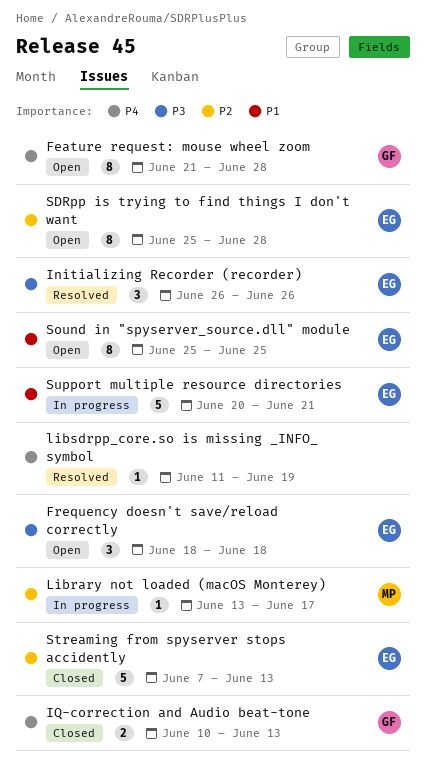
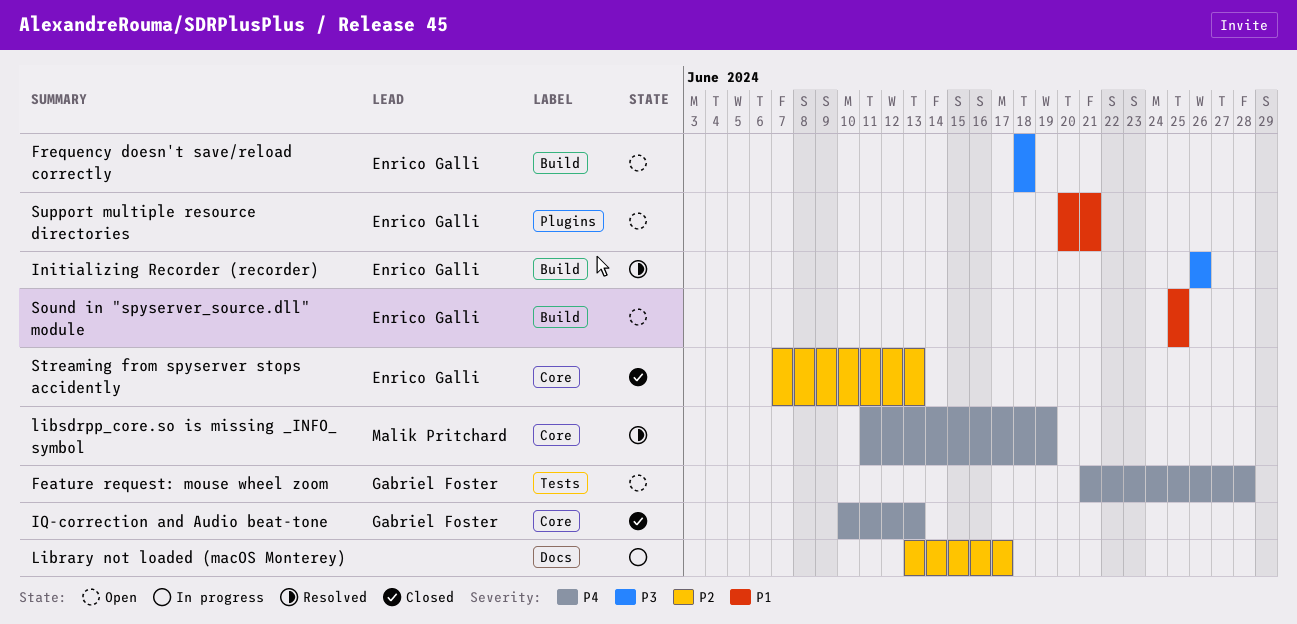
Library not loaded (macOS Monterey), owner: Malik Pritchard -> none
libsdrpp_core.so is missing _INFO_ symbol, owner: none -> Malik Pritchard
SDRpp is trying to find things I don't want: present -> none
Support multiple resource directories, status: In progress -> Open

